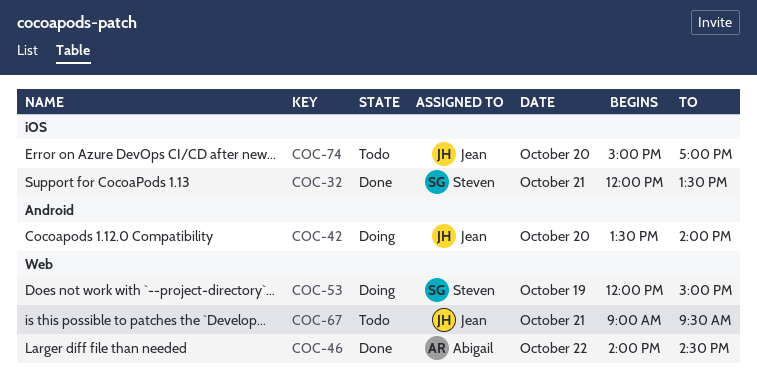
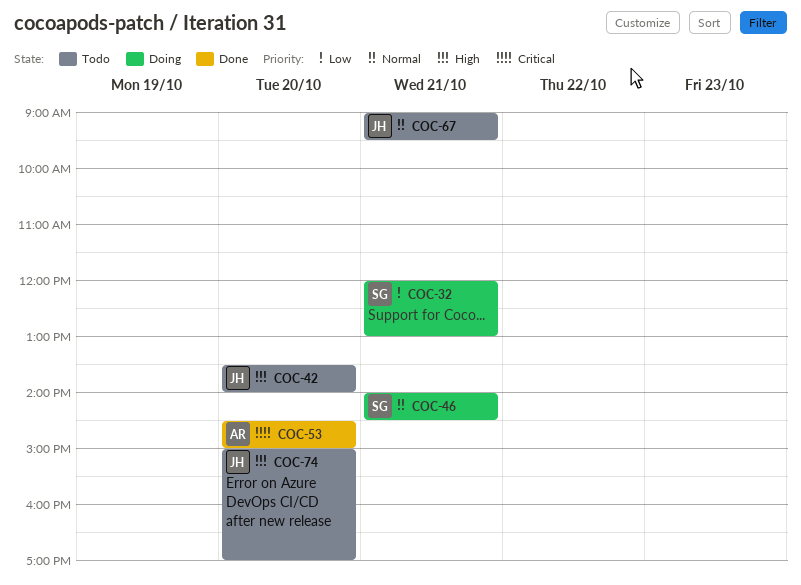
COC-32, status: Done -> Doing
COC-32, ends: 13:30 -> 13:00
COC-42, status: Doing -> Todo
COC-46, status: Done -> Doing
COC-46, owner: Abigail -> Steven
COC-46, day: Oct 22 -> Oct 21
COC-53, status: Doing -> Done
COC-53, owner: Steven -> Abigail
COC-53, day: Oct 19 -> Oct 20
COC-53, begins: 12:00 -> 14:30

